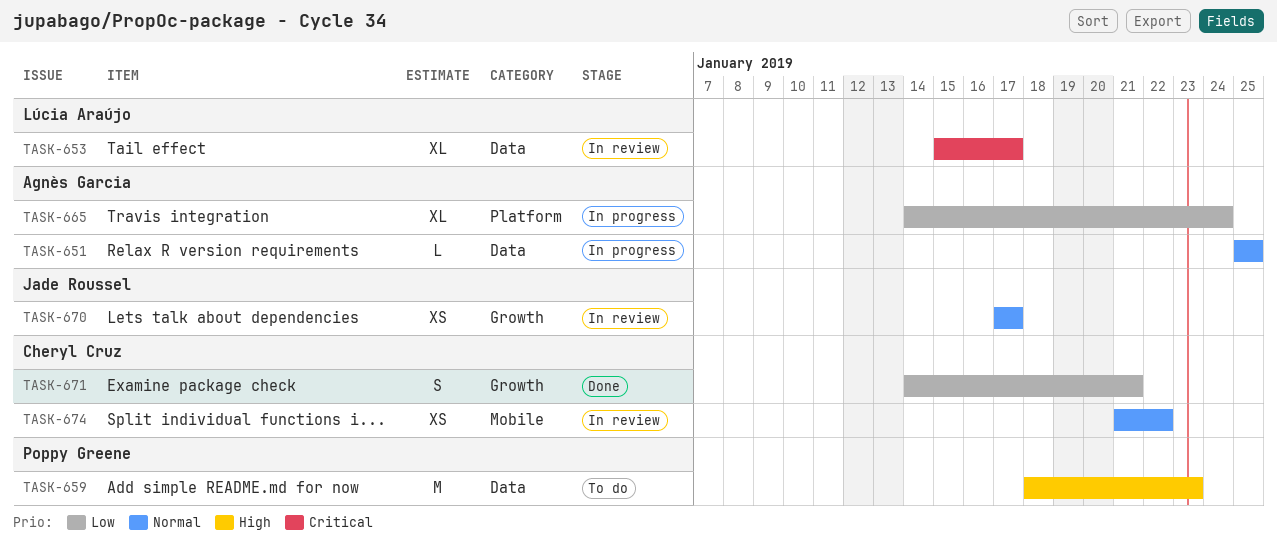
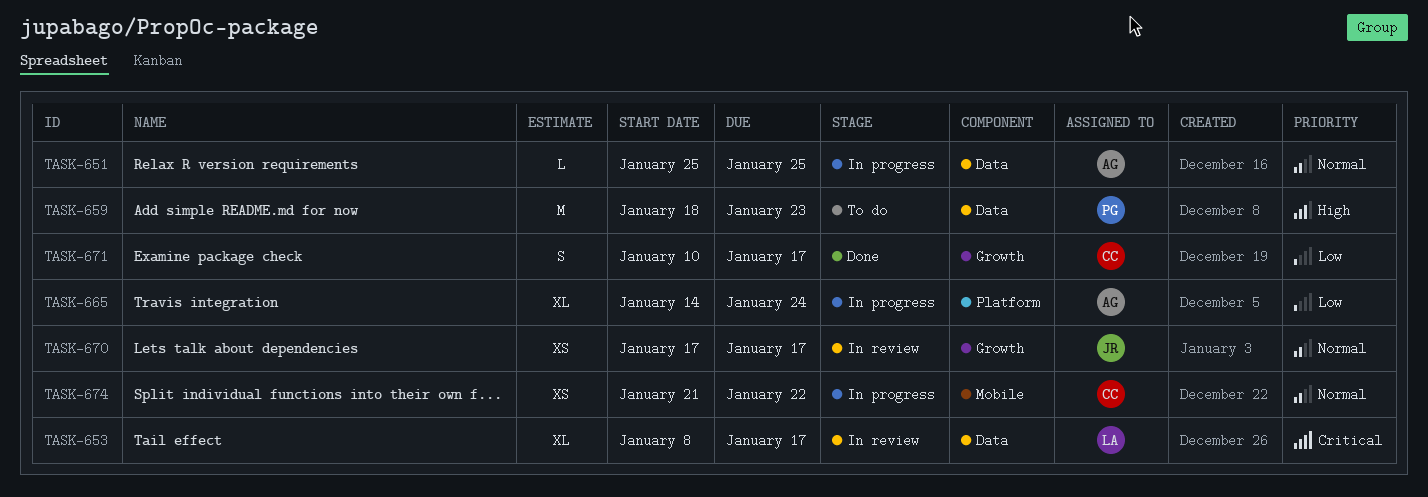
TASK-653, start: Jan 15 -> Jan 8
TASK-671, start: Jan 14 -> Jan 10
TASK-671, due: Jan 21 -> Jan 17
TASK-674, status: In review -> In progress

